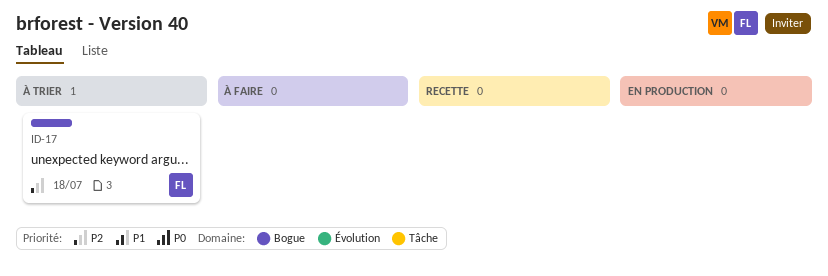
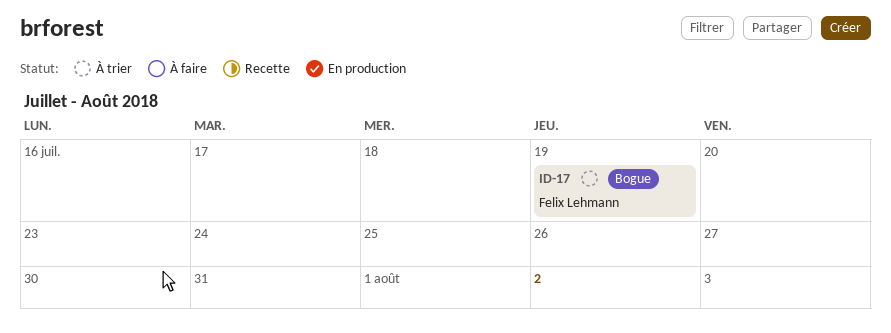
ID-17, due: Jul 18 -> Jul 19

